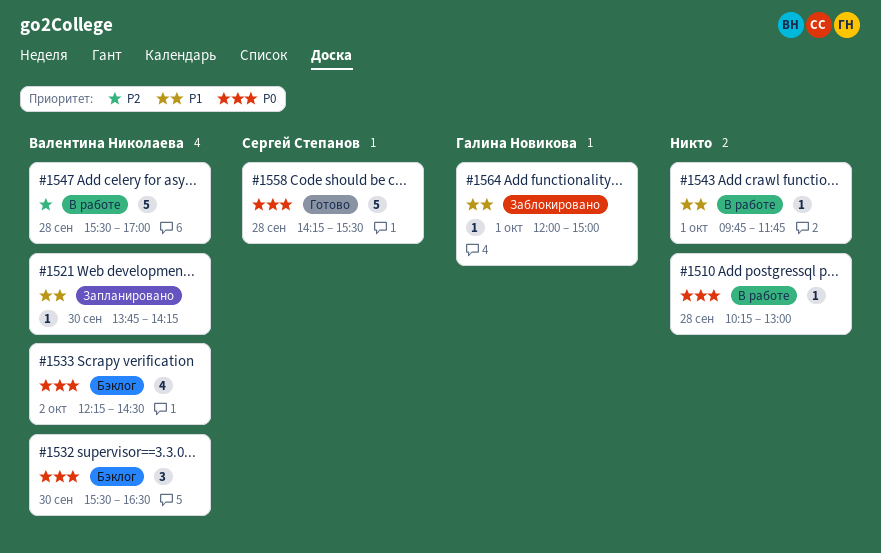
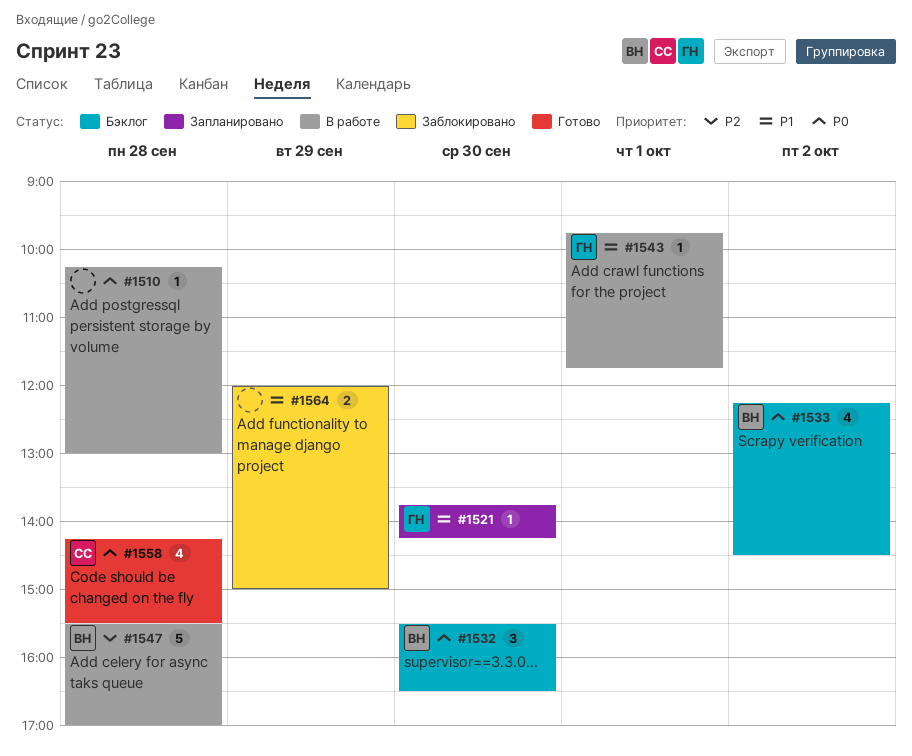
#1521, owner: Валентина Николаева -> Галина Новикова
#1543, owner: none -> Галина Новикова
#1558, estimate: 5 -> 4
#1564, owner: Галина Новикова -> none
#1564, estimate: 1 -> 2
#1564, day: Oct 1 -> Sep 29

